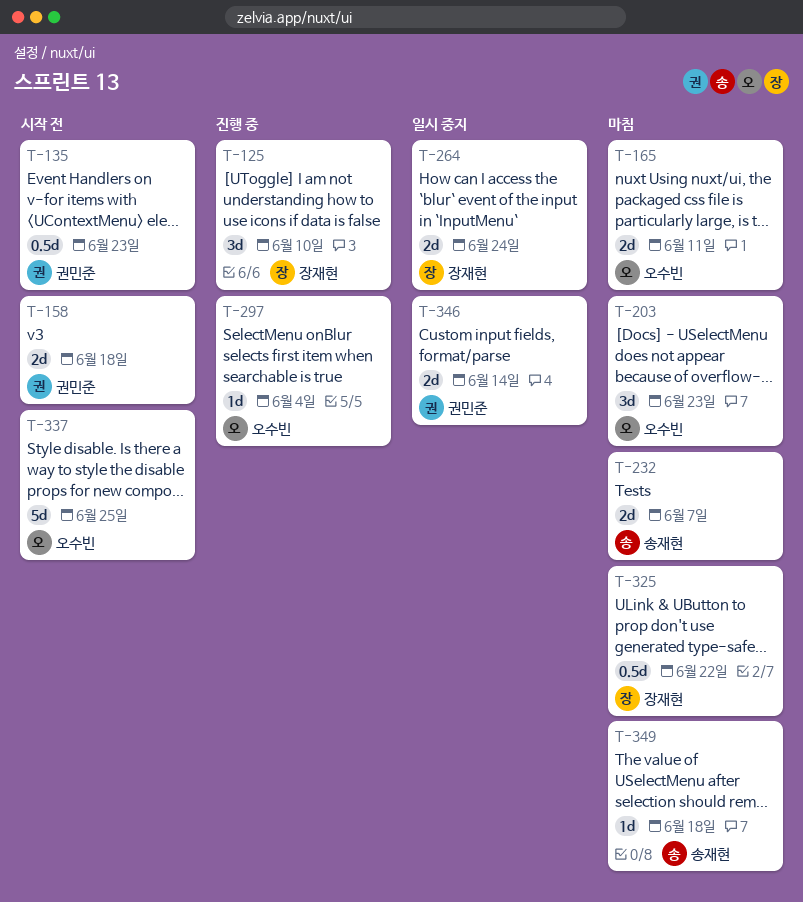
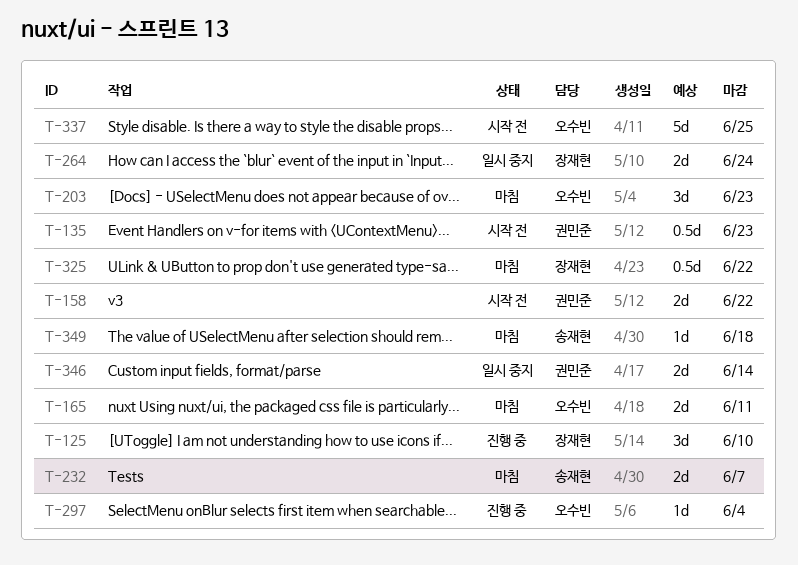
T-158, due: Jun 18 -> Jun 22

